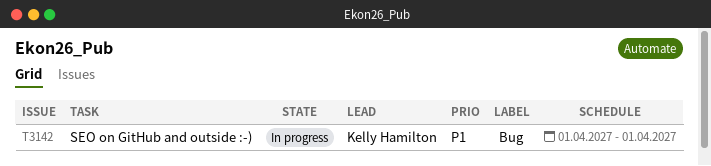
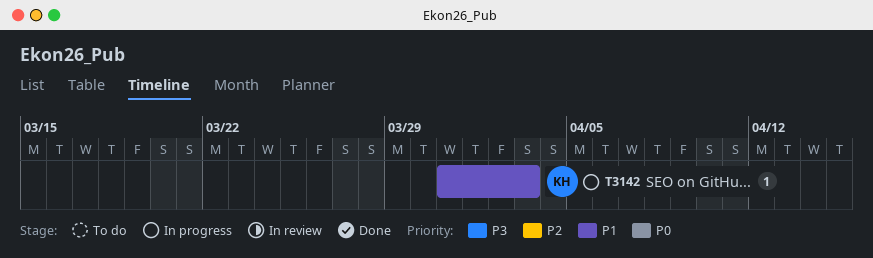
T3142, start: Apr 1 -> Mar 31
T3142, due: Apr 1 -> Apr 3

